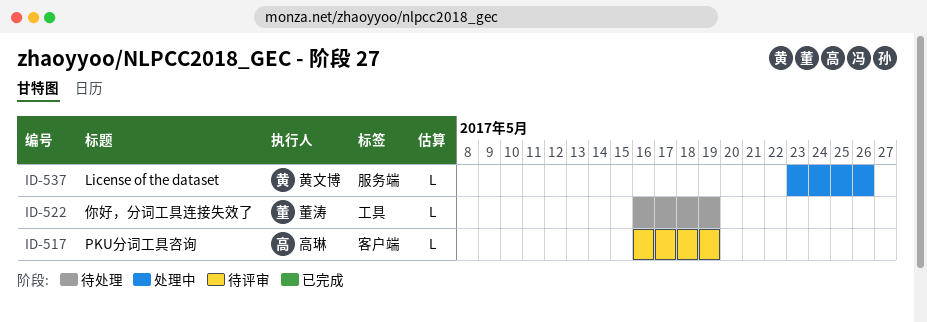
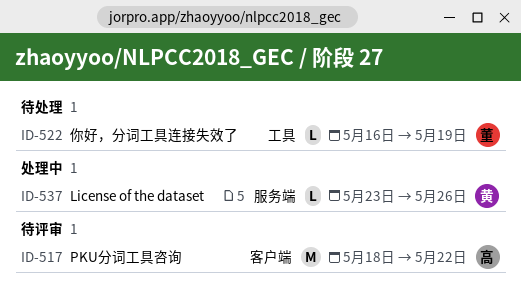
ID-517, estimate: L -> M
ID-517, start: May 16 -> May 18
ID-517, due: May 19 -> May 22

